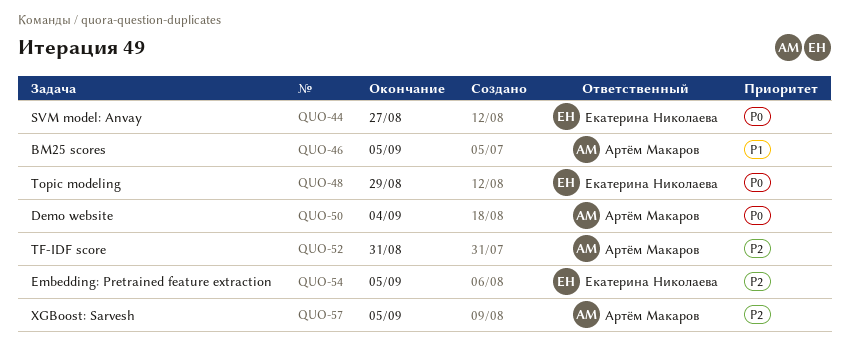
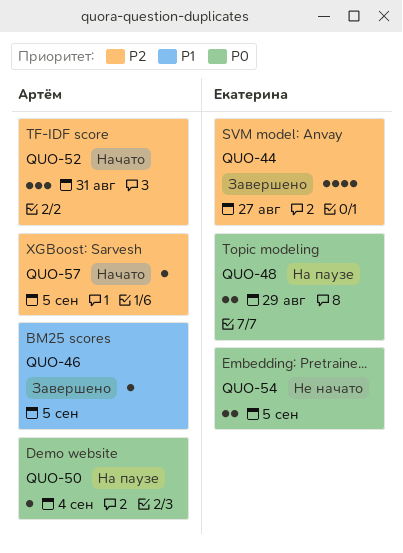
QUO-44, priority: P0 -> P2
QUO-54, priority: P2 -> P0

